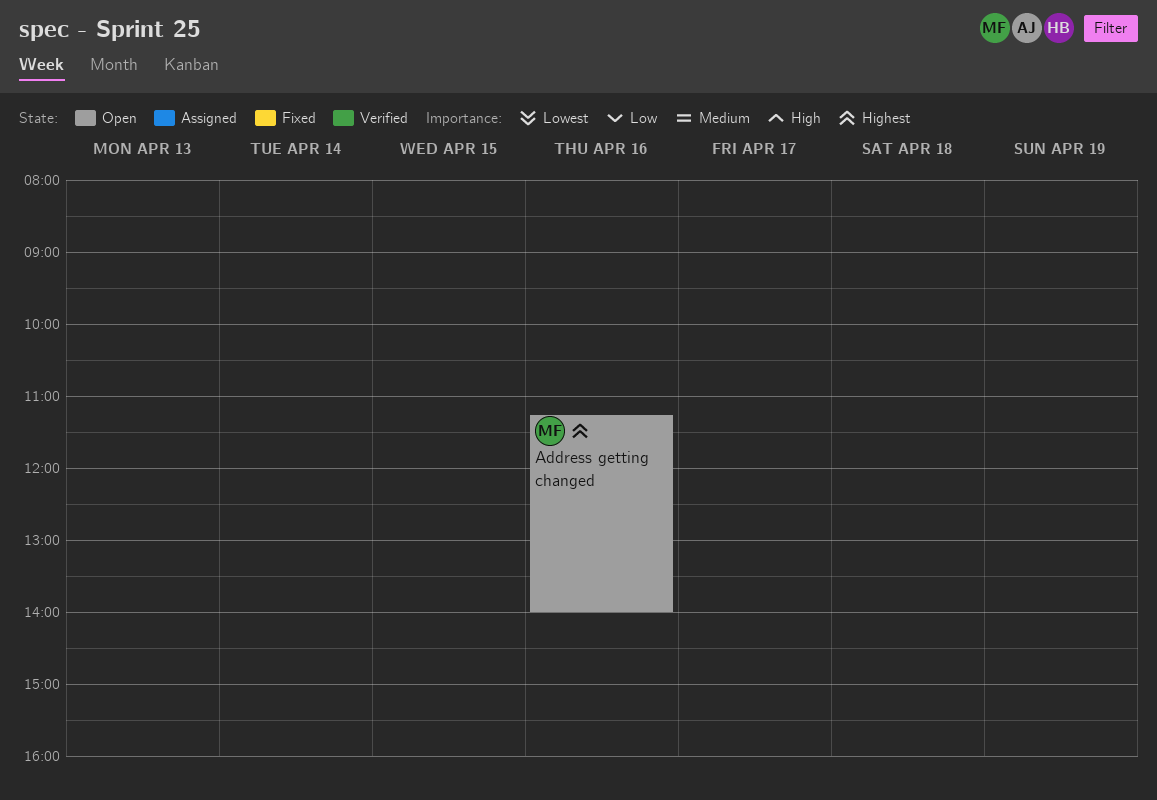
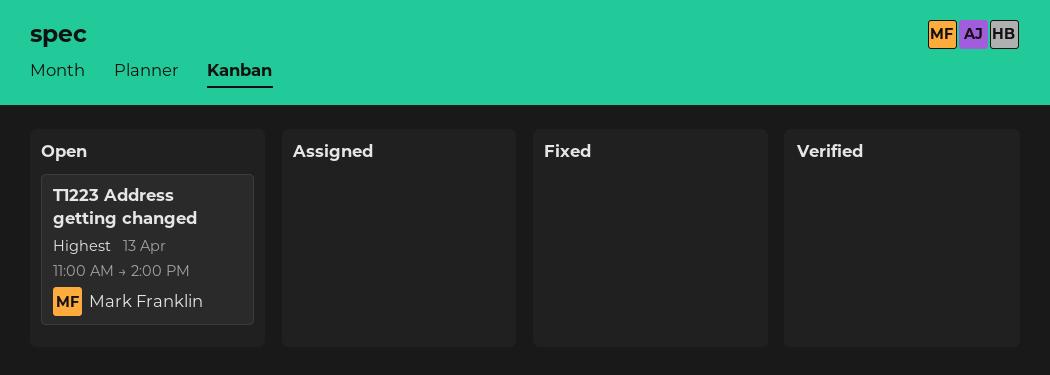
Address getting changed, day: Apr 16 -> Apr 13
Address getting changed, begins: 11:15 -> 11:00

